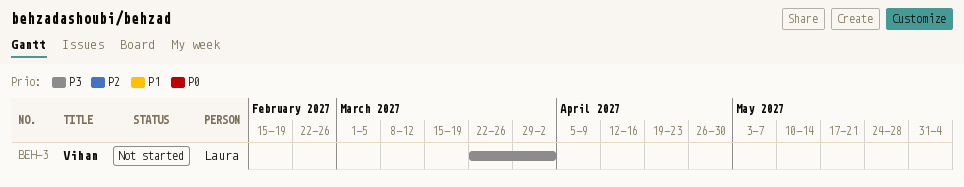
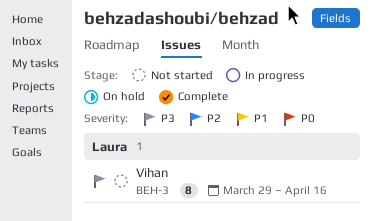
BEH-3, start: Mar 22 -> Mar 29
BEH-3, due: Apr 2 -> Apr 16

